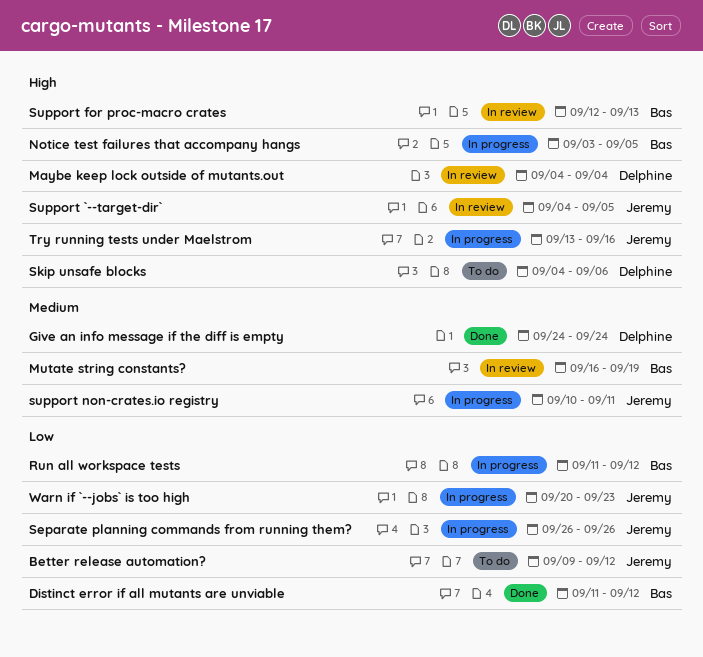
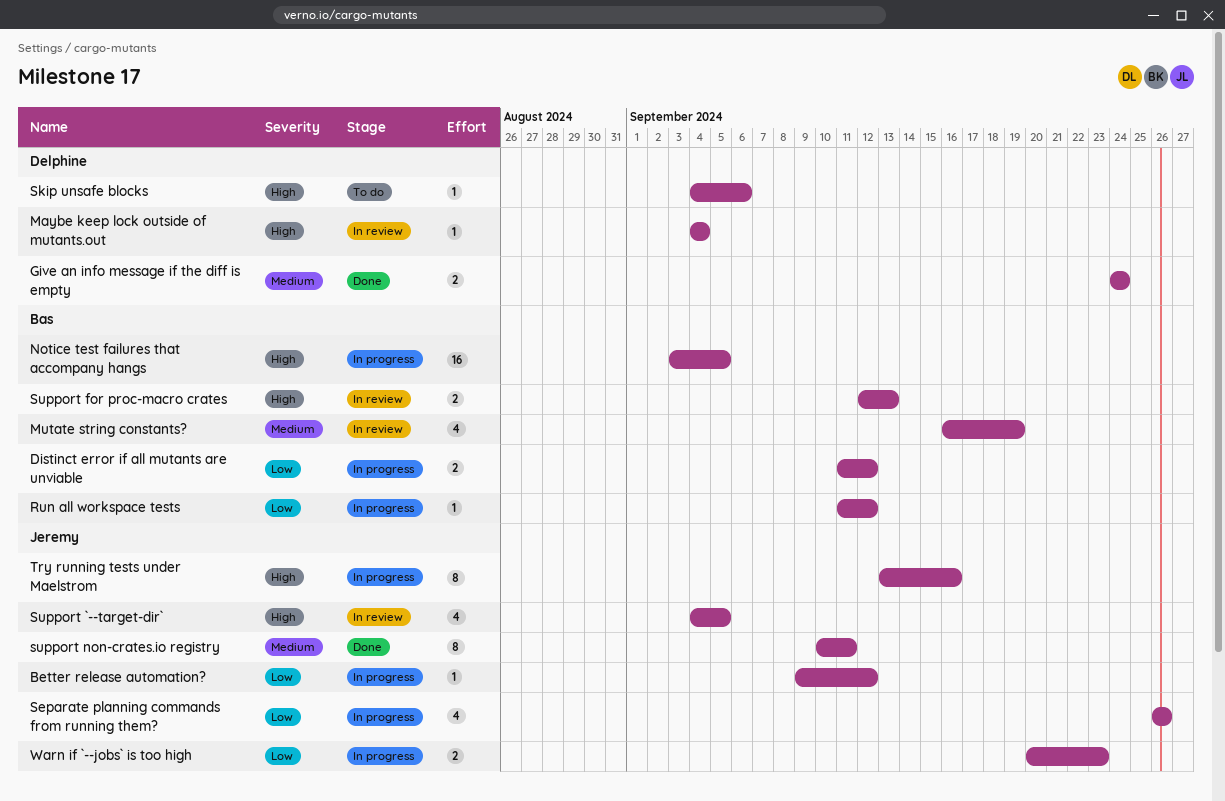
Better release automation?, status: To do -> In progress
Distinct error if all mutants are unviable, status: Done -> In progress
support non-crates.io registry, status: In progress -> Done

